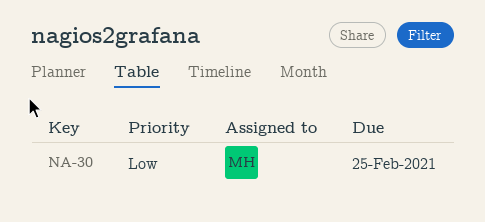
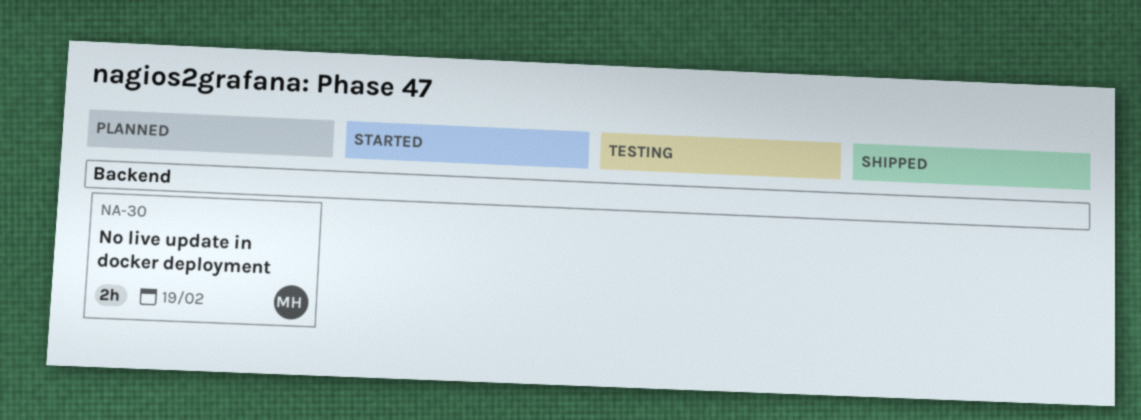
NA-30, due: Feb 25 -> Feb 19

